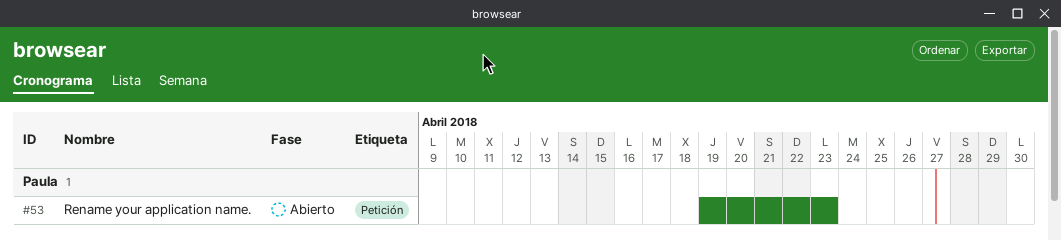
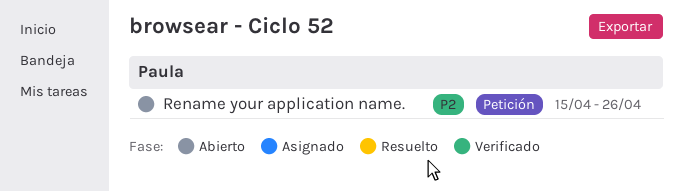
Rename your application name., start: Apr 19 -> Apr 15
Rename your application name., due: Apr 23 -> Apr 26

